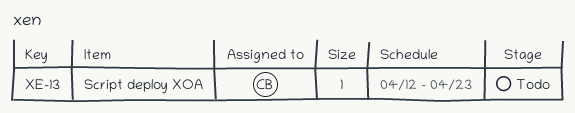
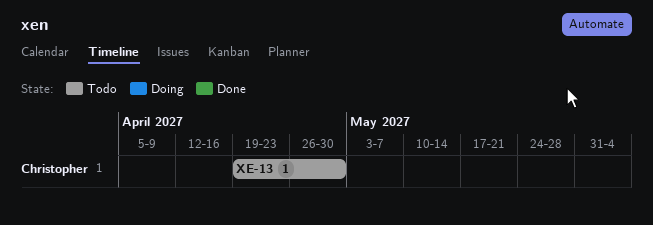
XE-13, start: Apr 12 -> Apr 19
XE-13, due: Apr 23 -> Apr 30

